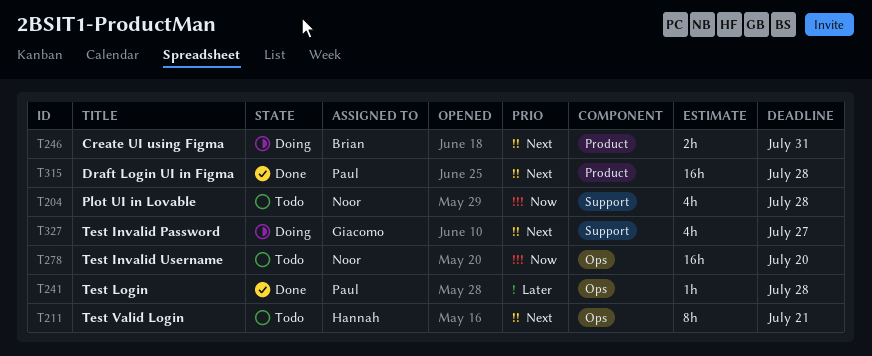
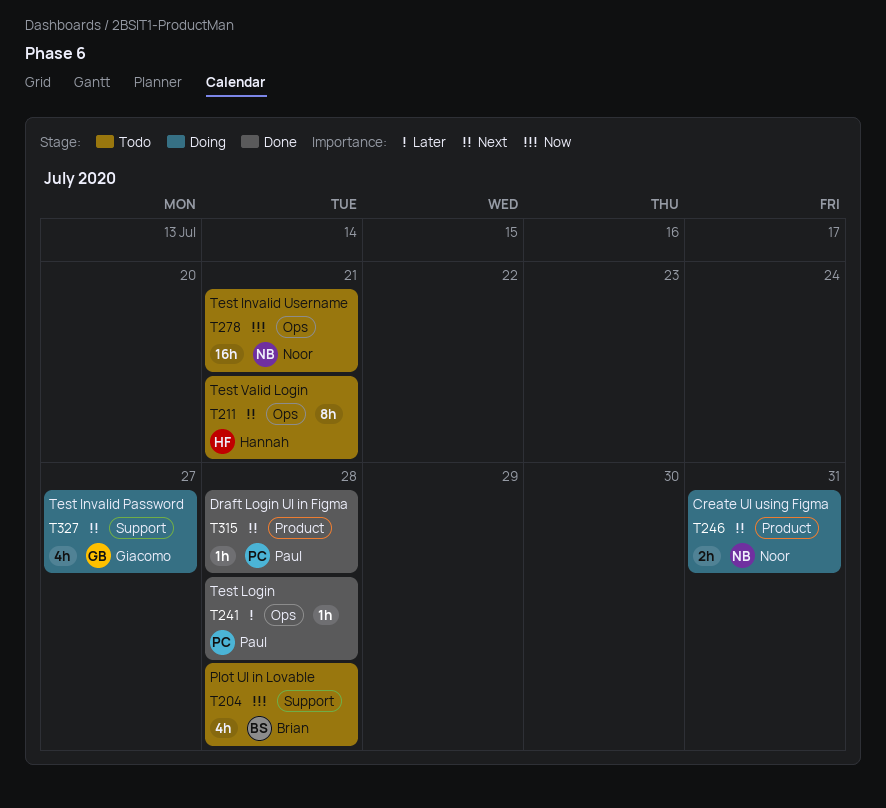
T204, owner: Noor -> Brian
T246, owner: Brian -> Noor
T278, due: Jul 20 -> Jul 21
T315, estimate: 16h -> 1h

